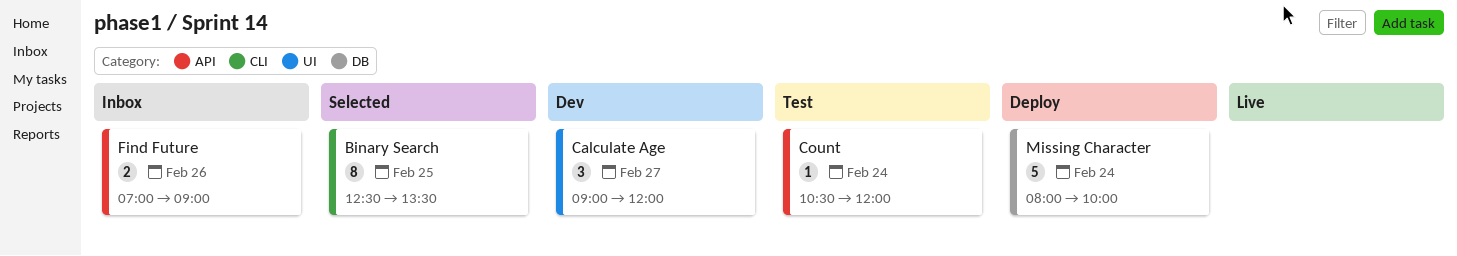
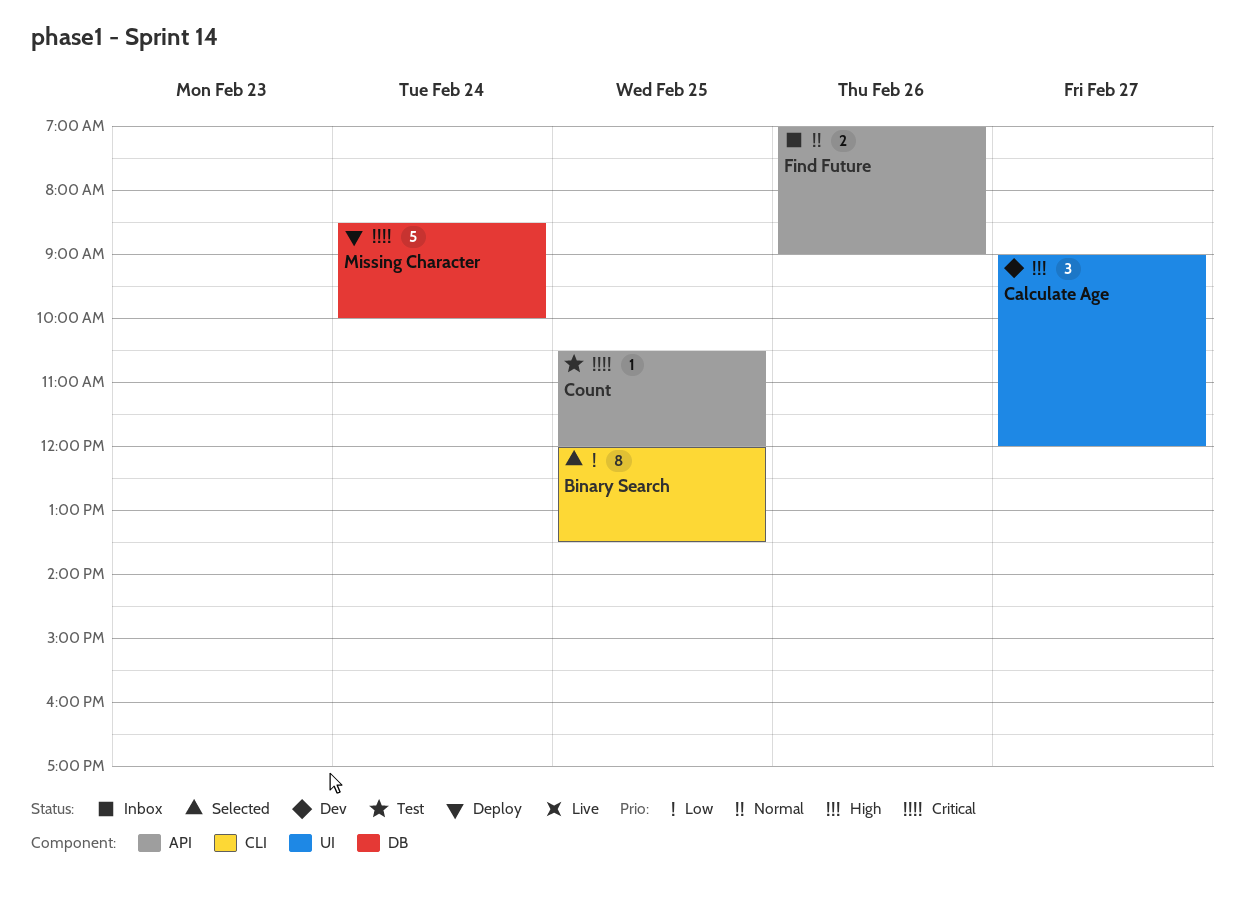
Binary Search, begins: 12:30 -> 12:00
Count, day: Feb 24 -> Feb 25
Missing Character, begins: 08:00 -> 08:30

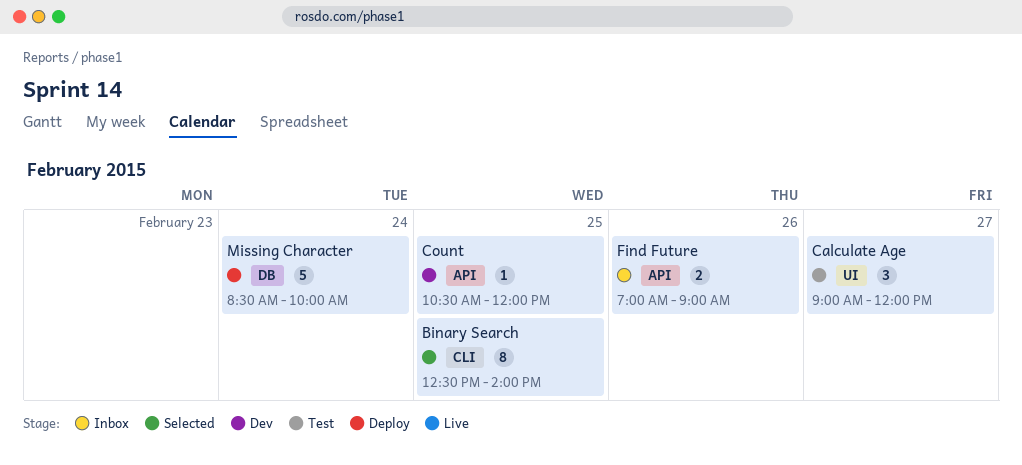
Binary Search, begins: 12:00 -> 12:30
Binary Search, ends: 13:30 -> 14:00
Calculate Age, status: Dev -> Test
Count, status: Test -> Dev

